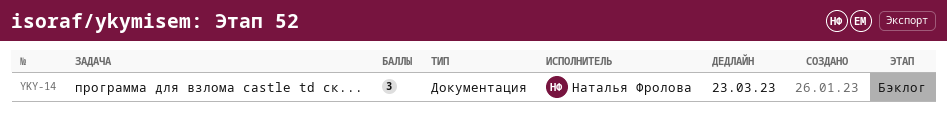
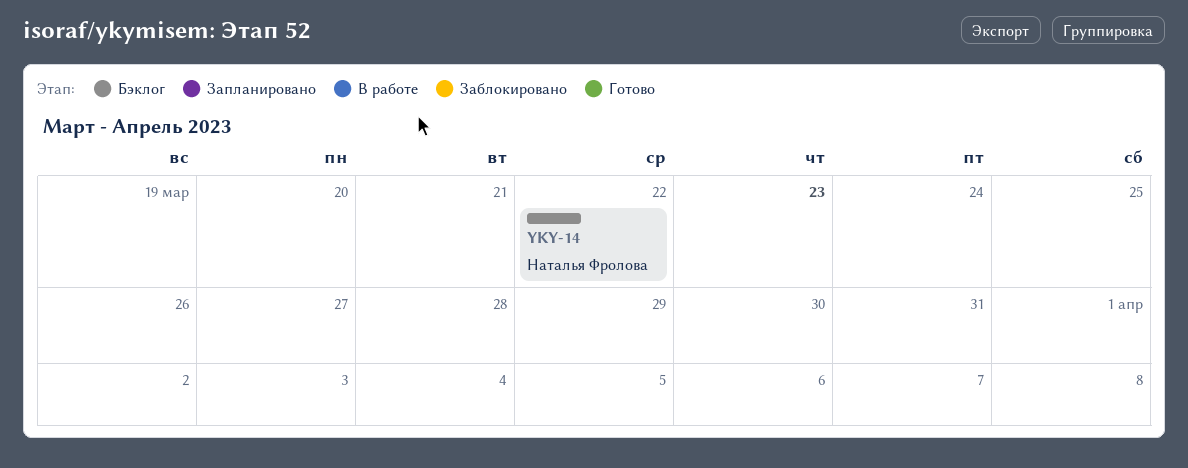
YKY-14, due: Mar 23 -> Mar 22

